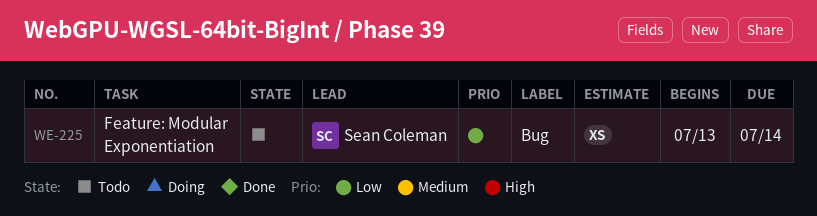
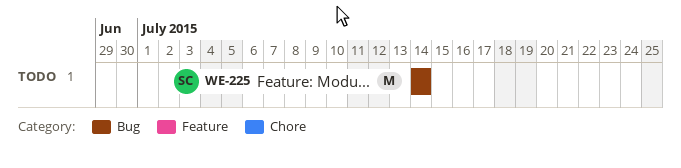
WE-225, estimate: XS -> M
WE-225, start: Jul 13 -> Jul 14

